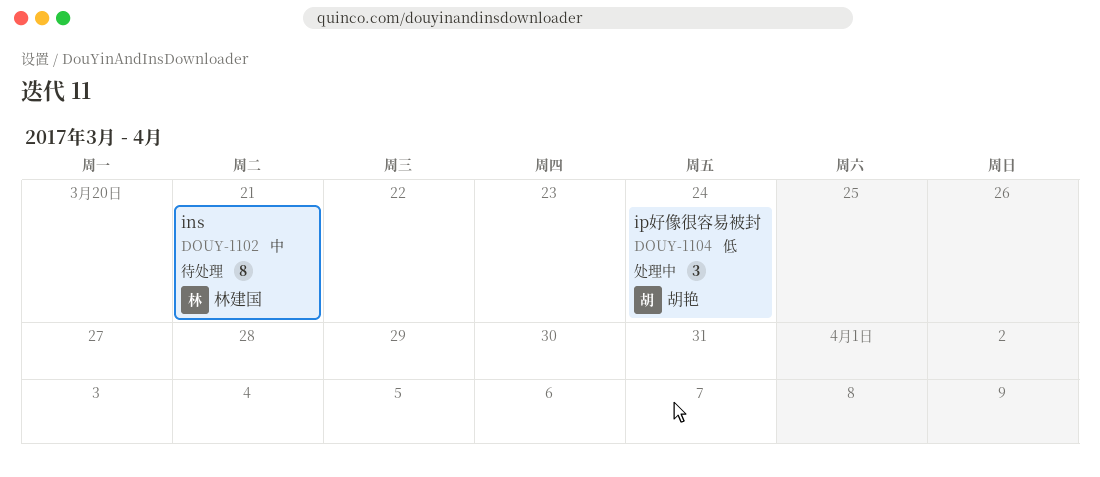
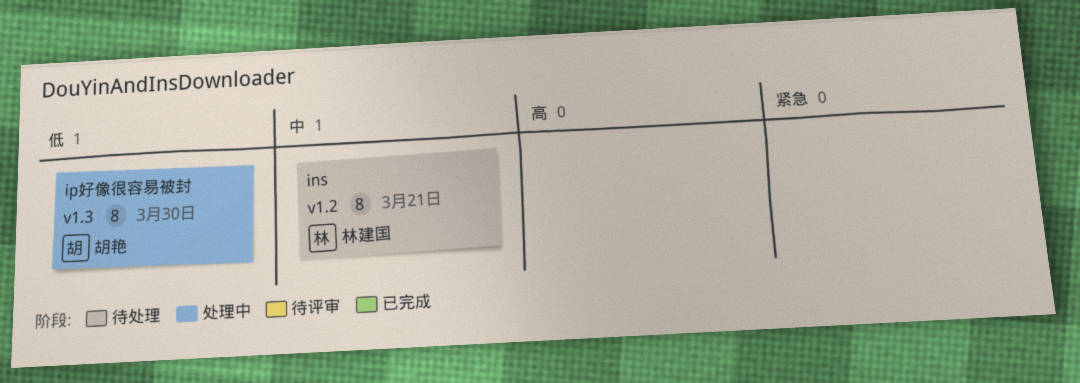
ip好像很容易被封, estimate: 3 -> 8
ip好像很容易被封, due: Mar 24 -> Mar 30

